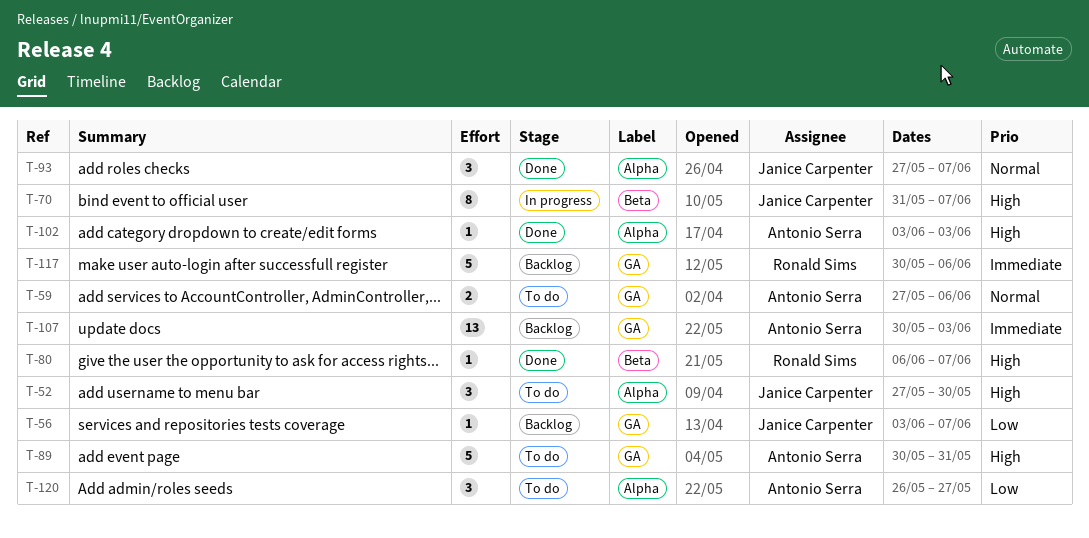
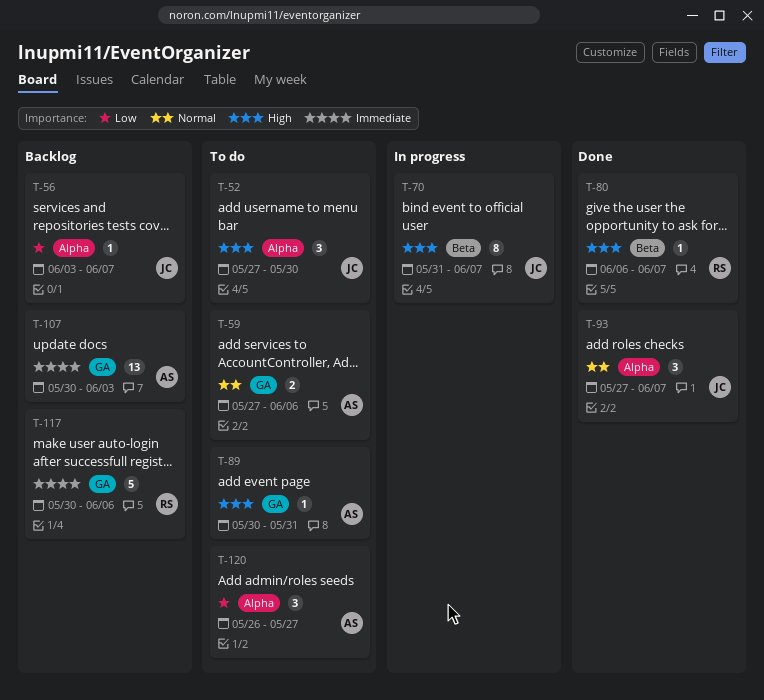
T-56, label: GA -> Alpha
T-89, estimate: 5 -> 1
T-102: present -> none

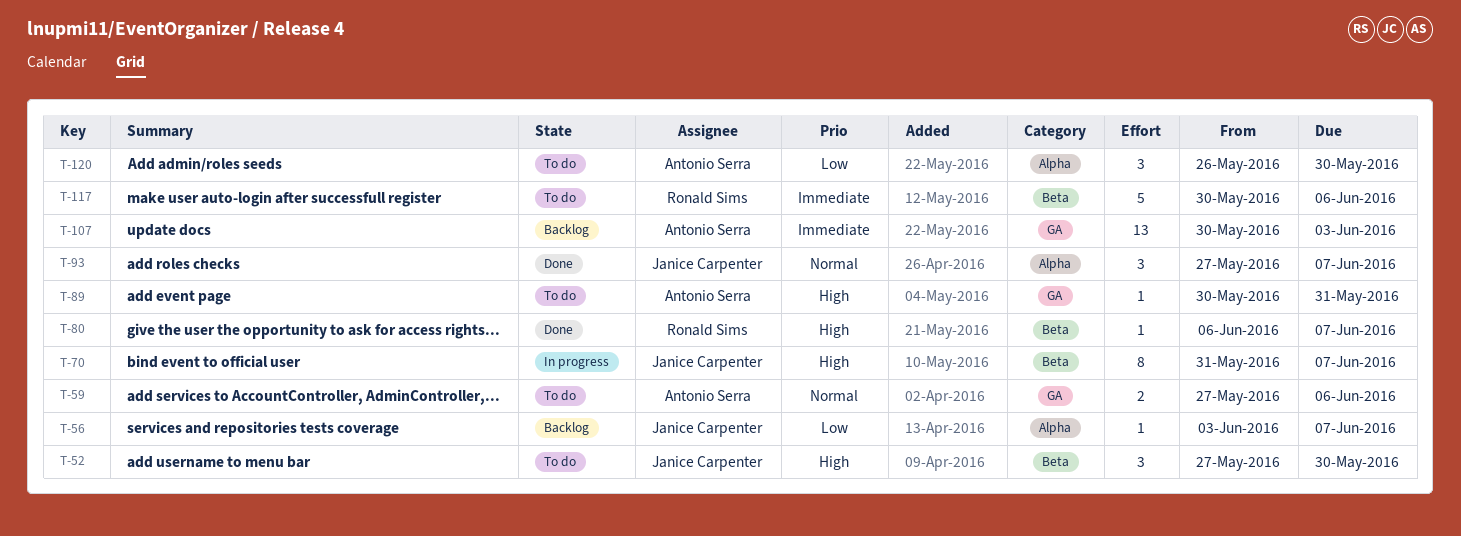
T-52, label: Alpha -> Beta
T-117, status: Backlog -> To do
T-117, label: GA -> Beta
T-120, due: May 27 -> May 30

